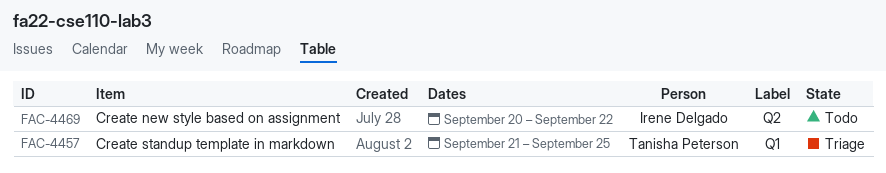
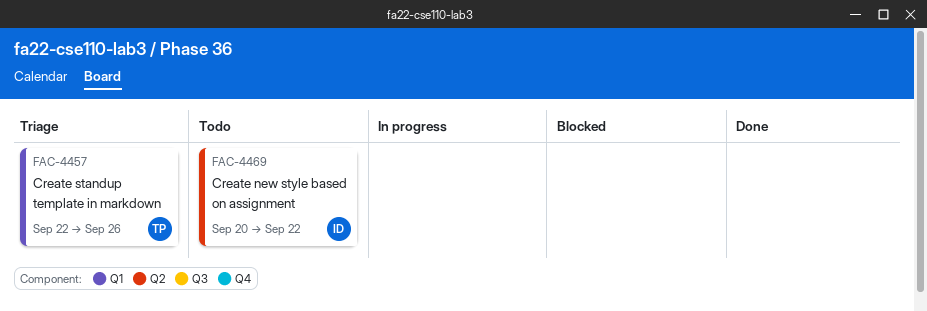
FAC-4457, start: Sep 21 -> Sep 22
FAC-4457, due: Sep 25 -> Sep 26

